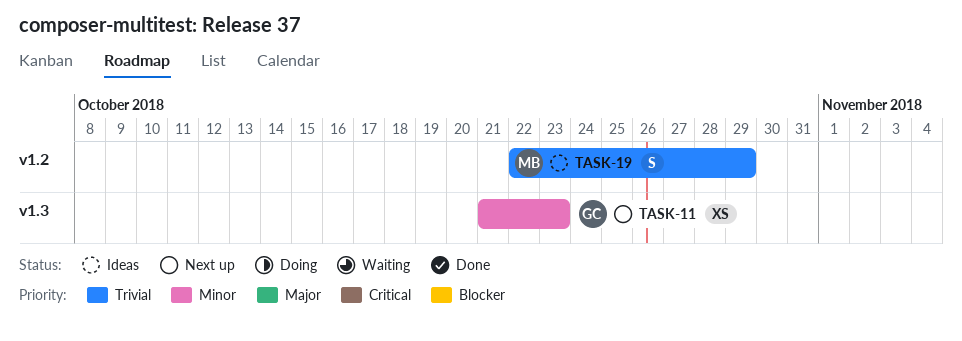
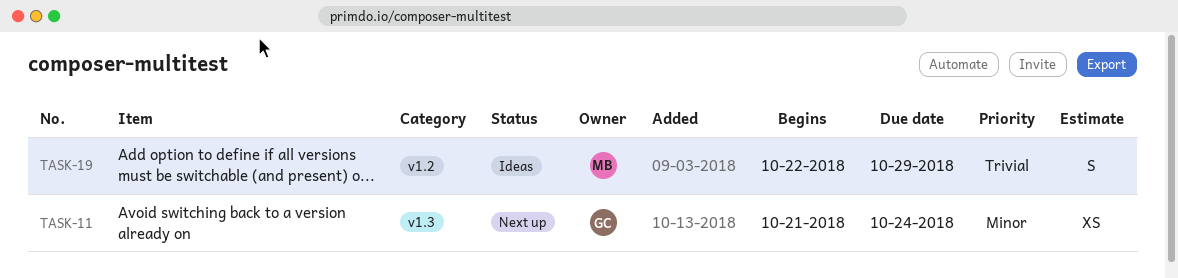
TASK-11, due: Oct 23 -> Oct 24

